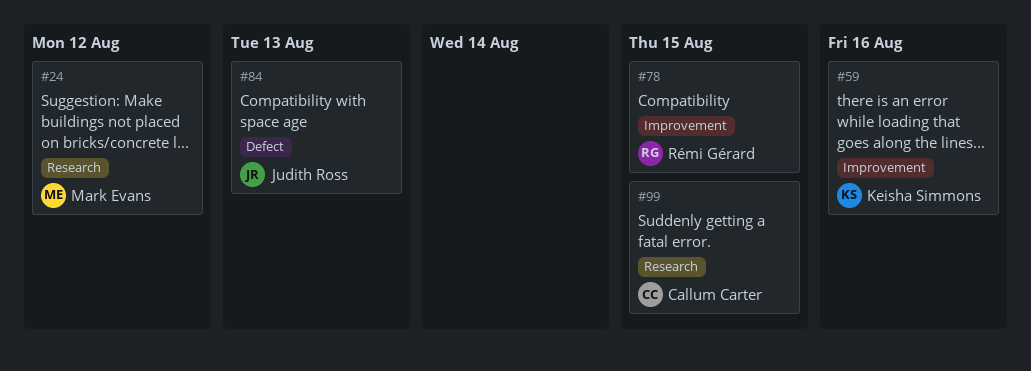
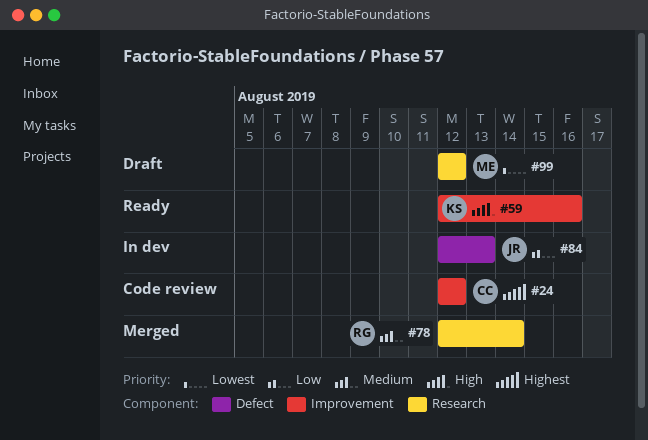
#24, owner: Mark Evans -> Callum Carter
#24, label: Research -> Improvement
#78, label: Improvement -> Research
#78, due: Aug 15 -> Aug 14
#99, owner: Callum Carter -> Mark Evans
#99, due: Aug 15 -> Aug 12

